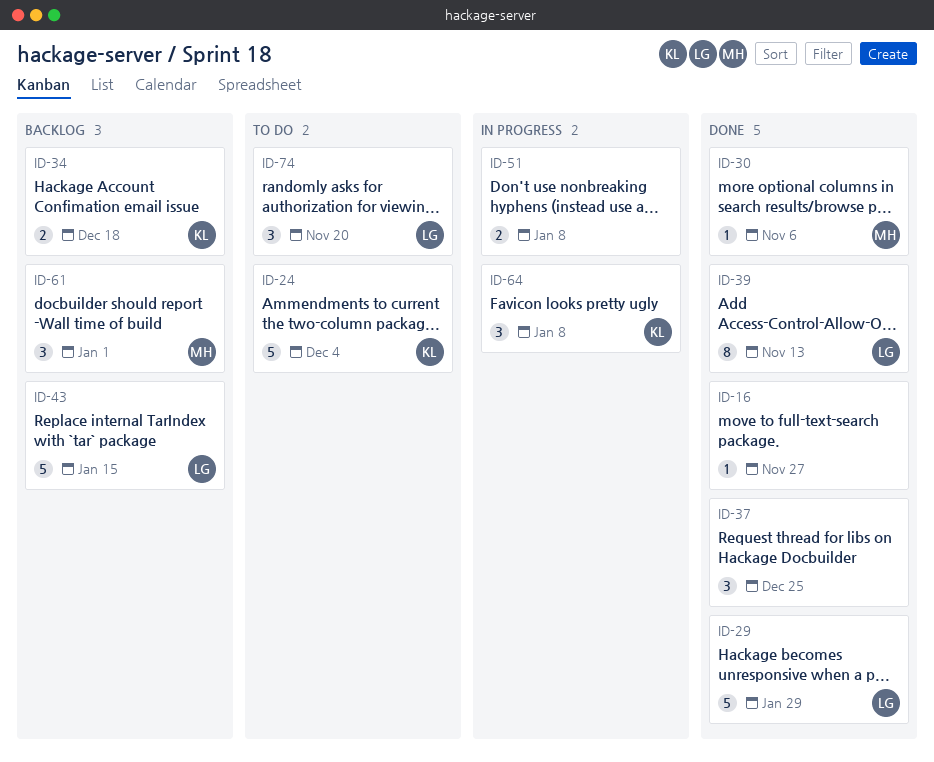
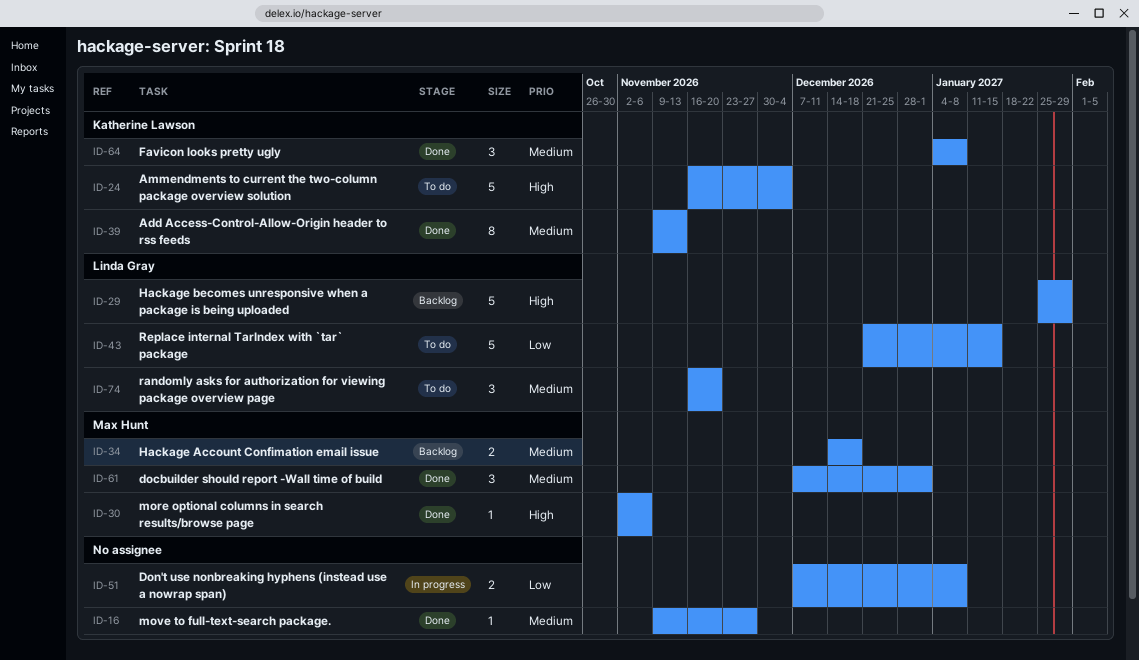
ID-29, status: Done -> Backlog
ID-34, owner: Katherine Lawson -> Max Hunt
ID-37: present -> none
ID-39, owner: Linda Gray -> Katherine Lawson
ID-43, status: Backlog -> To do
ID-61, status: Backlog -> Done
ID-64, status: In progress -> Done

